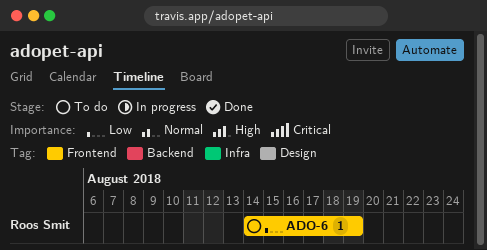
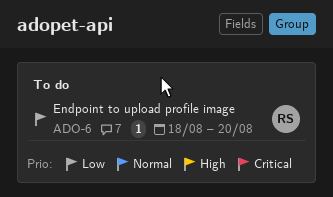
ADO-6, start: Aug 14 -> Aug 18
ADO-6, due: Aug 19 -> Aug 20

